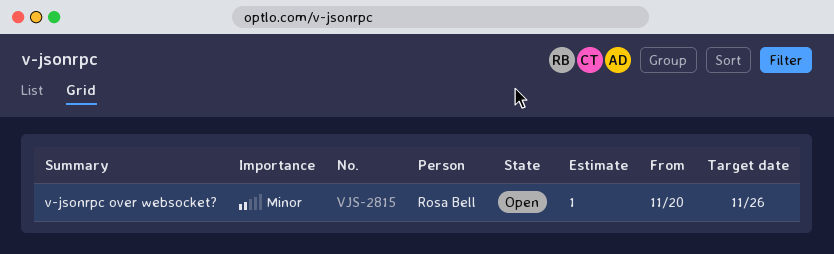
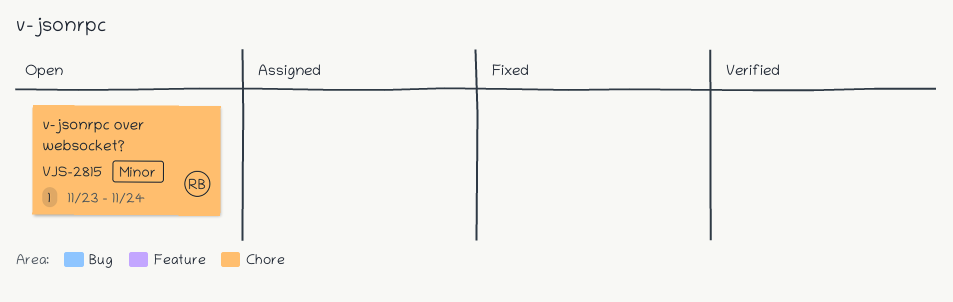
VJS-2815, start: Nov 20 -> Nov 23
VJS-2815, due: Nov 26 -> Nov 24

